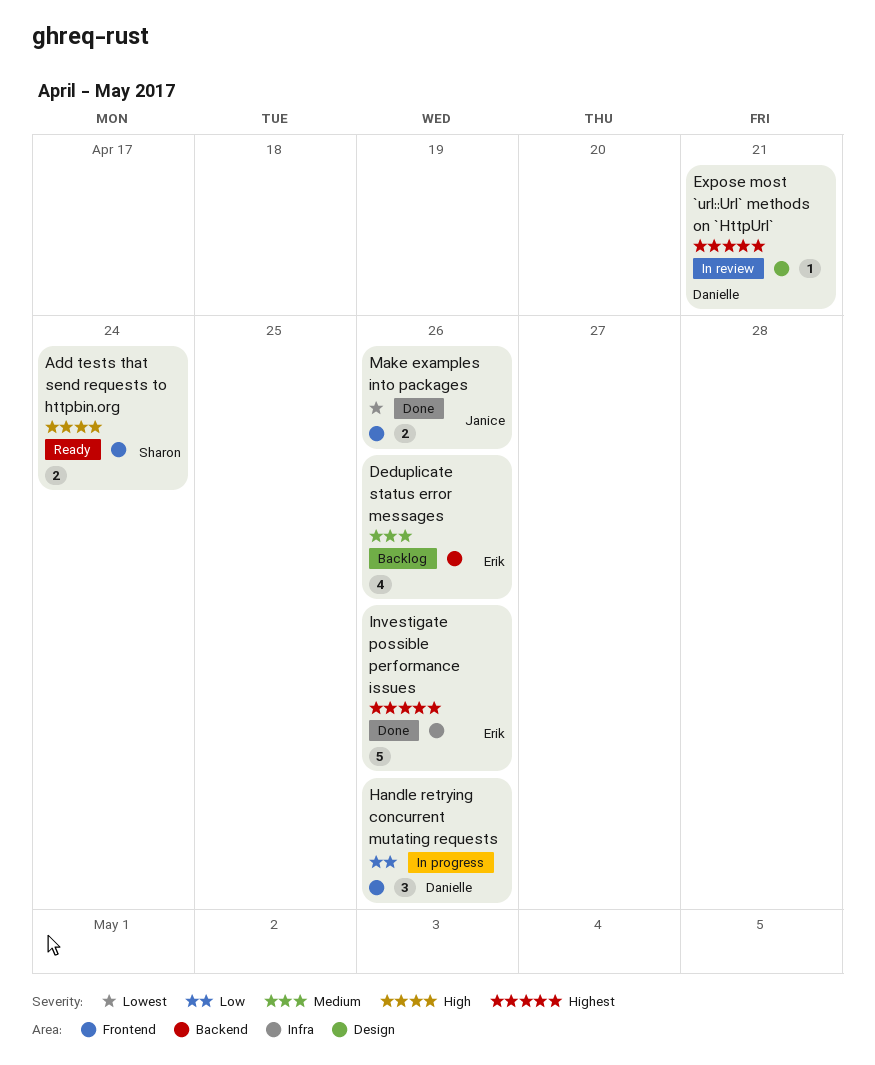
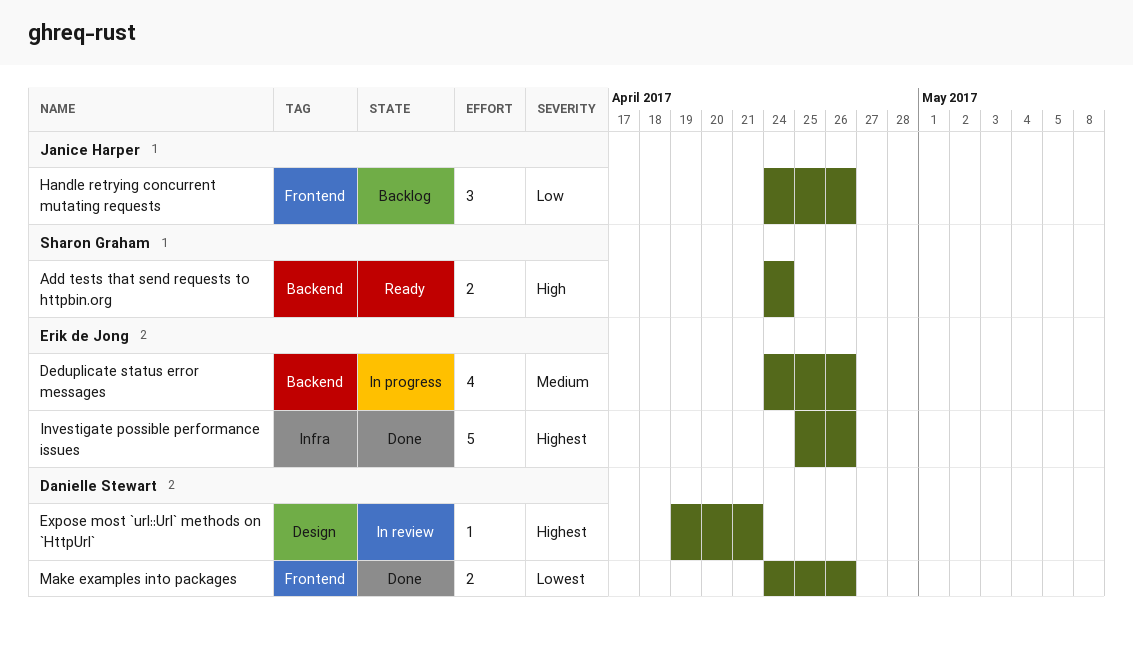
Add tests that send requests to httpbin.org, label: Frontend -> Backend
Deduplicate status error messages, status: Backlog -> In progress
Handle retrying concurrent mutating requests, status: In progress -> Backlog
Handle retrying concurrent mutating requests, owner: Danielle Stewart -> Janice Harper
Make examples into packages, owner: Janice Harper -> Danielle Stewart

